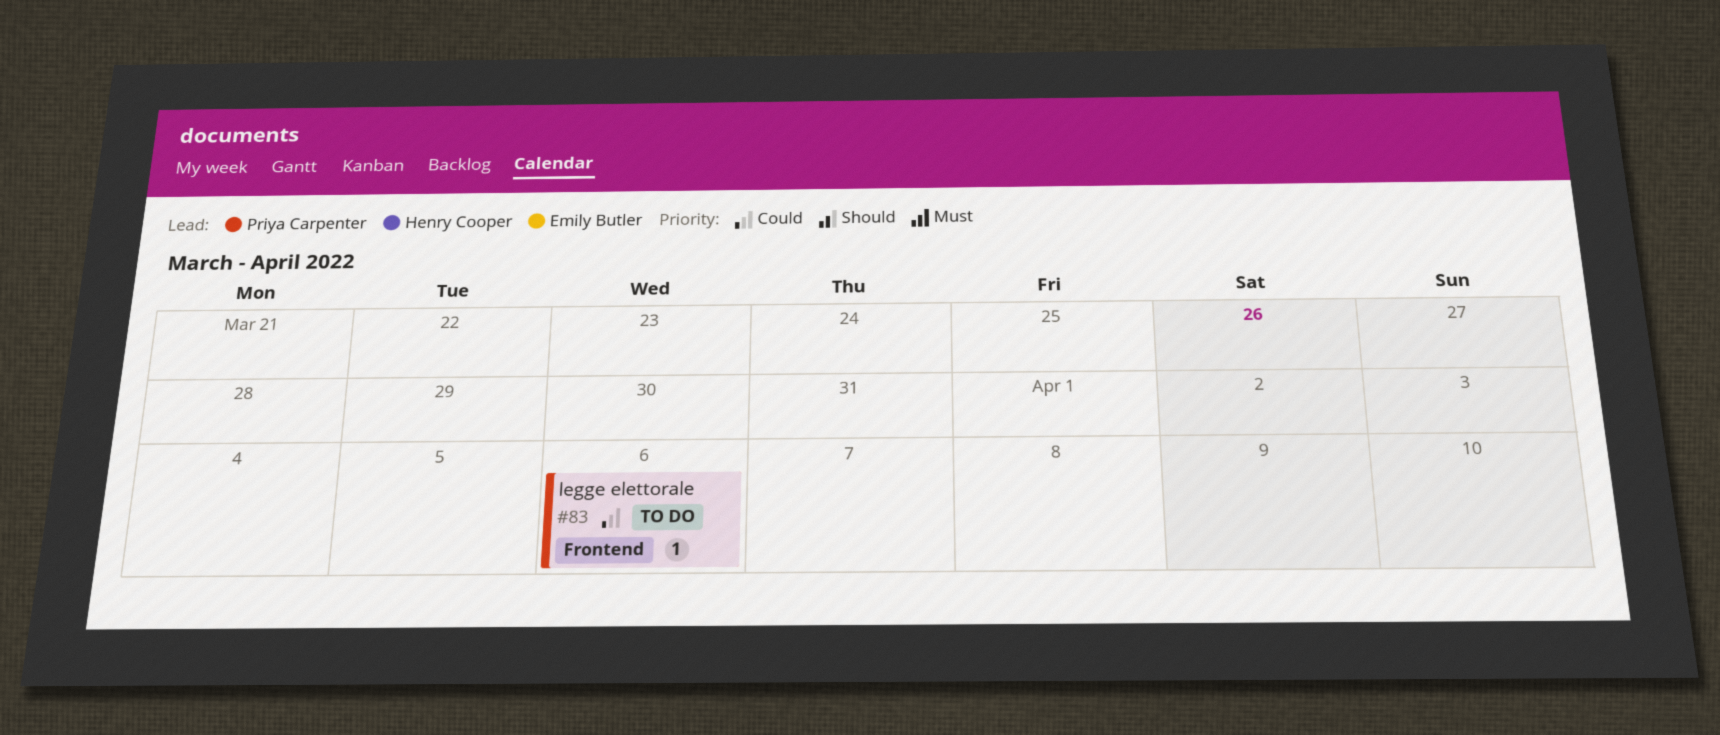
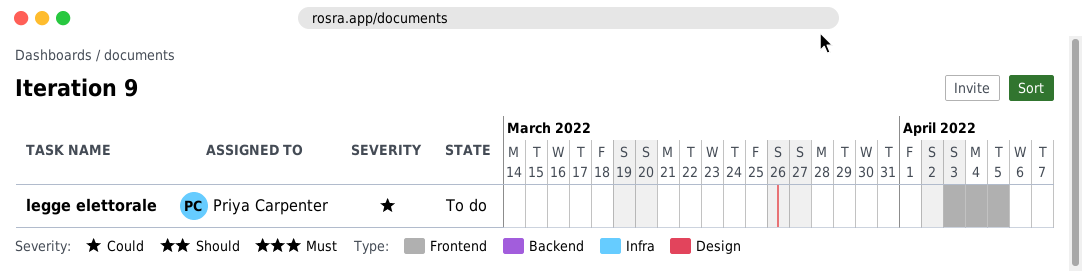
legge elettorale, due: Apr 6 -> Apr 5

